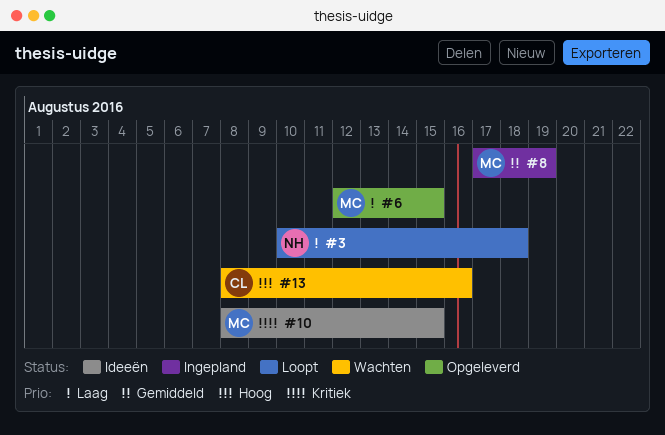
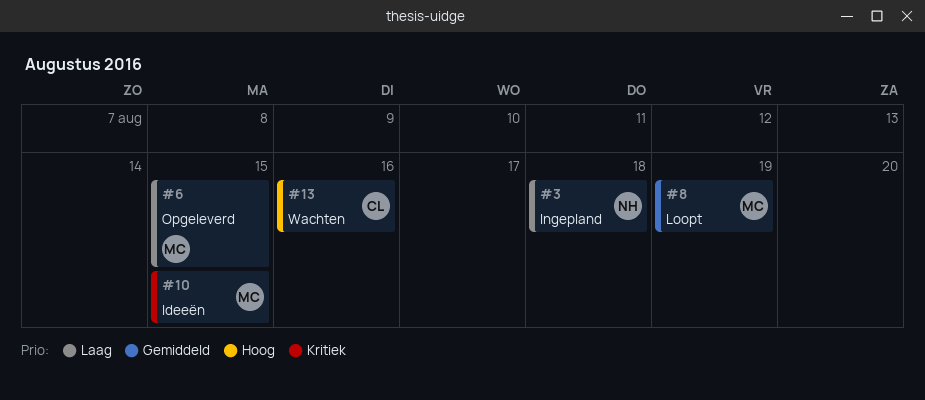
#3, status: Loopt -> Ingepland
#8, status: Ingepland -> Loopt

